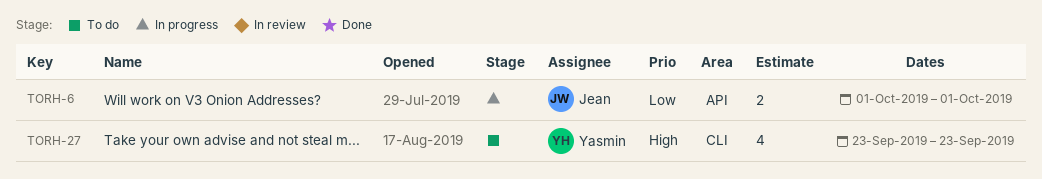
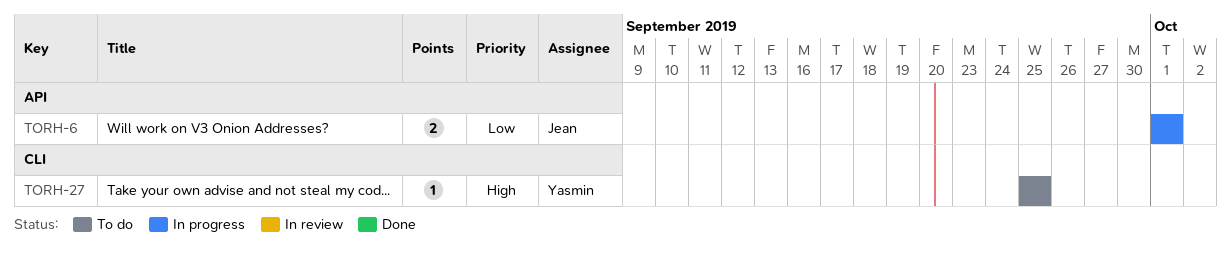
TORH-27, estimate: 4 -> 1
TORH-27, start: Sep 23 -> Sep 25
TORH-27, due: Sep 23 -> Sep 25

